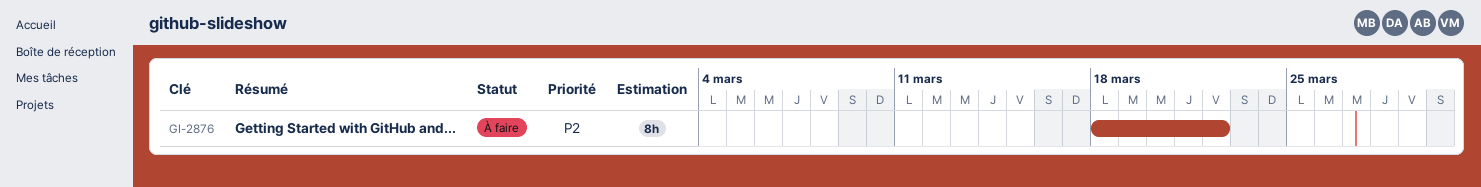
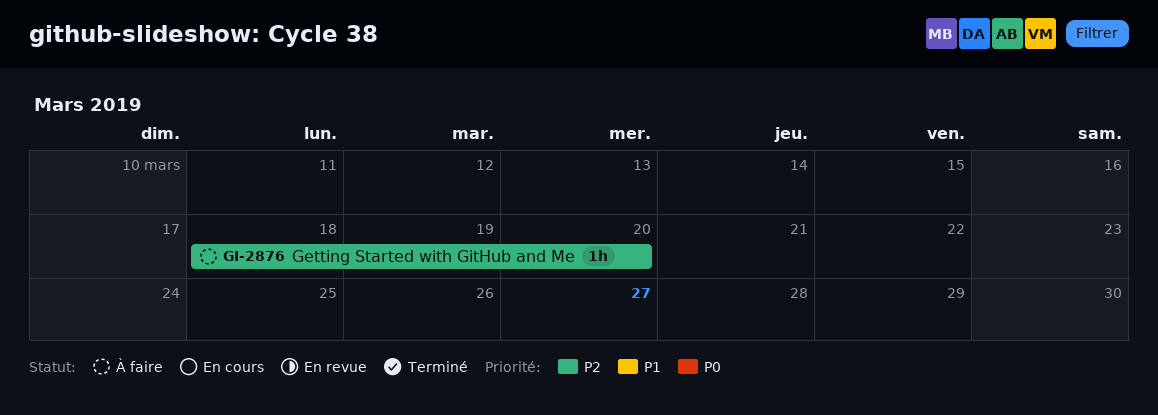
GI-2876, estimate: 8h -> 1h
GI-2876, due: Mar 22 -> Mar 20

